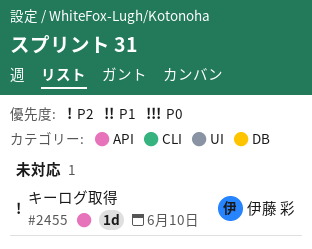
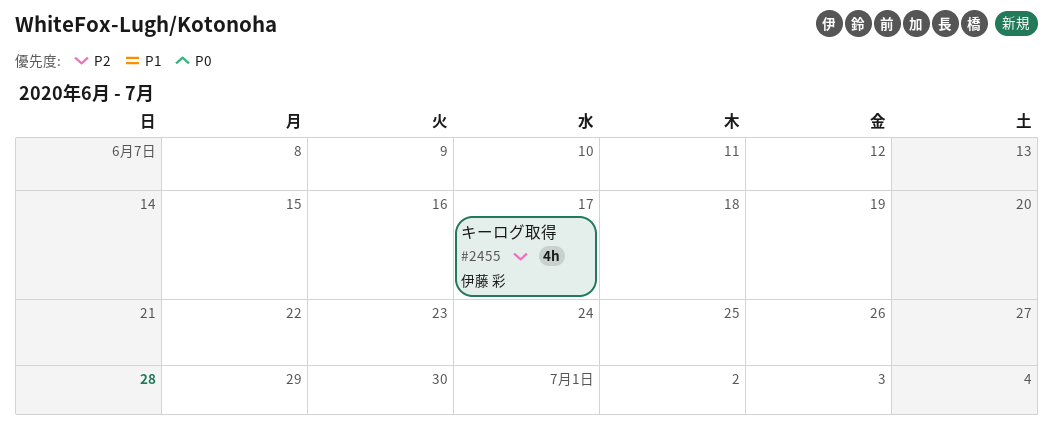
#2455, estimate: 1d -> 4h
#2455, due: Jun 10 -> Jun 17

